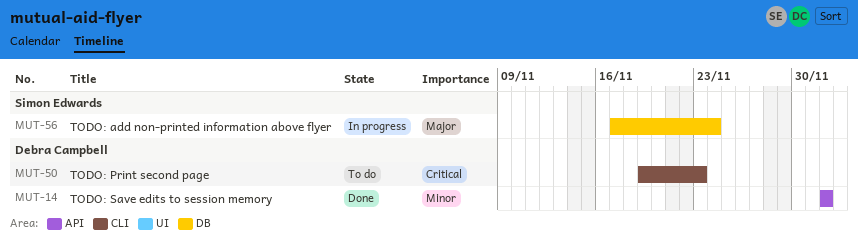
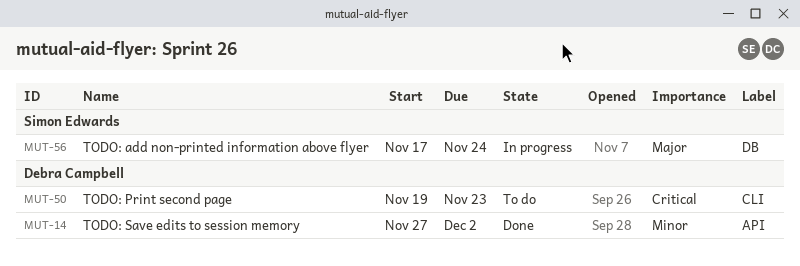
MUT-14, start: Dec 2 -> Nov 27

